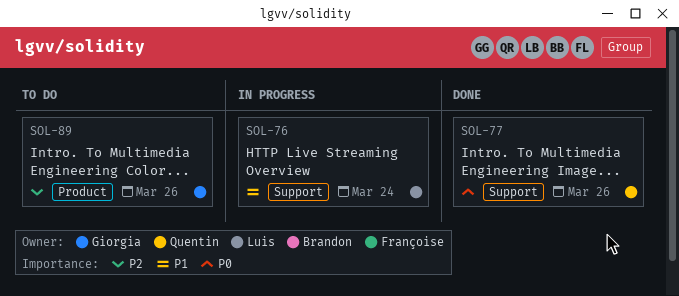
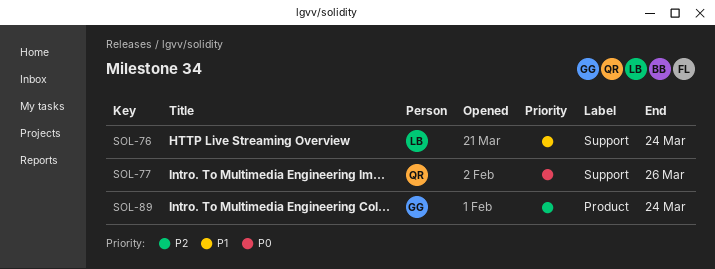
SOL-89, due: Mar 26 -> Mar 24

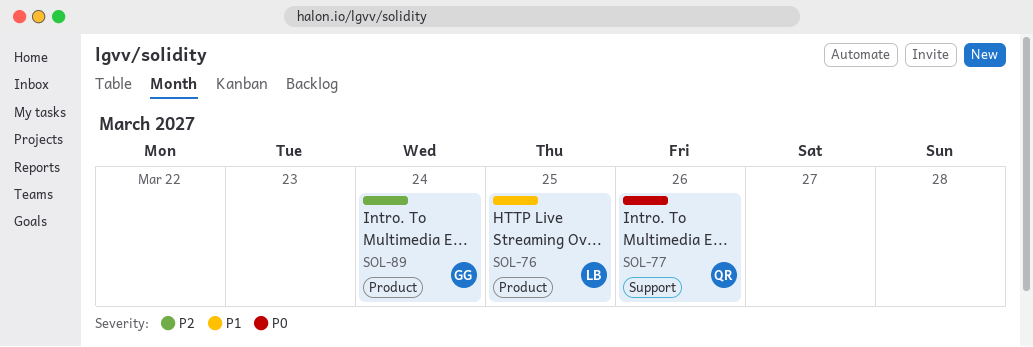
SOL-76, label: Support -> Product
SOL-76, due: Mar 24 -> Mar 25

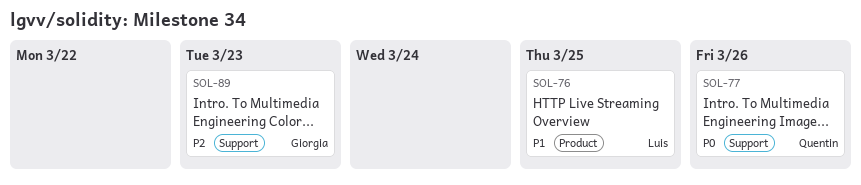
SOL-89, label: Product -> Support
SOL-89, due: Mar 24 -> Mar 23

